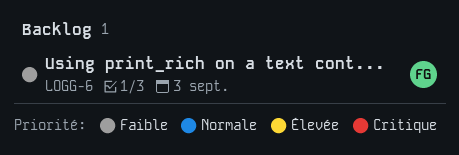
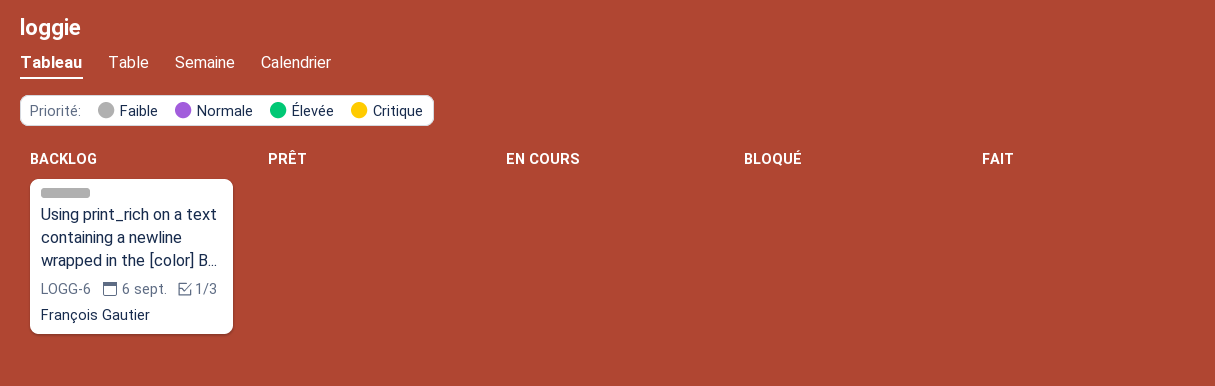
LOGG-6, due: Sep 3 -> Sep 6

